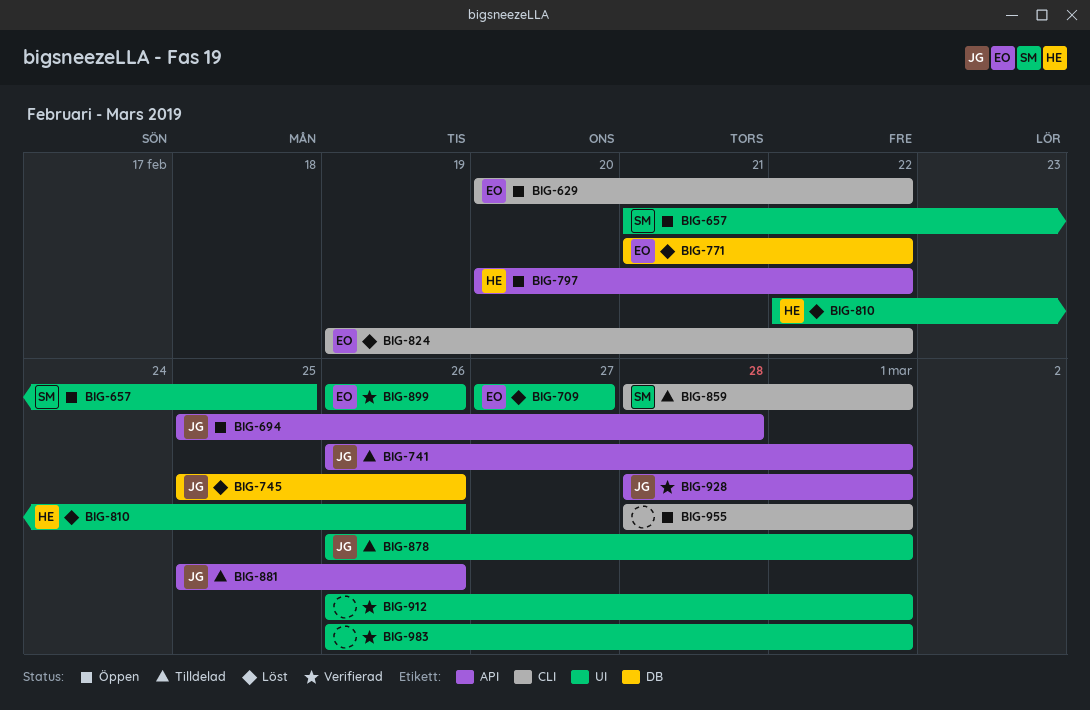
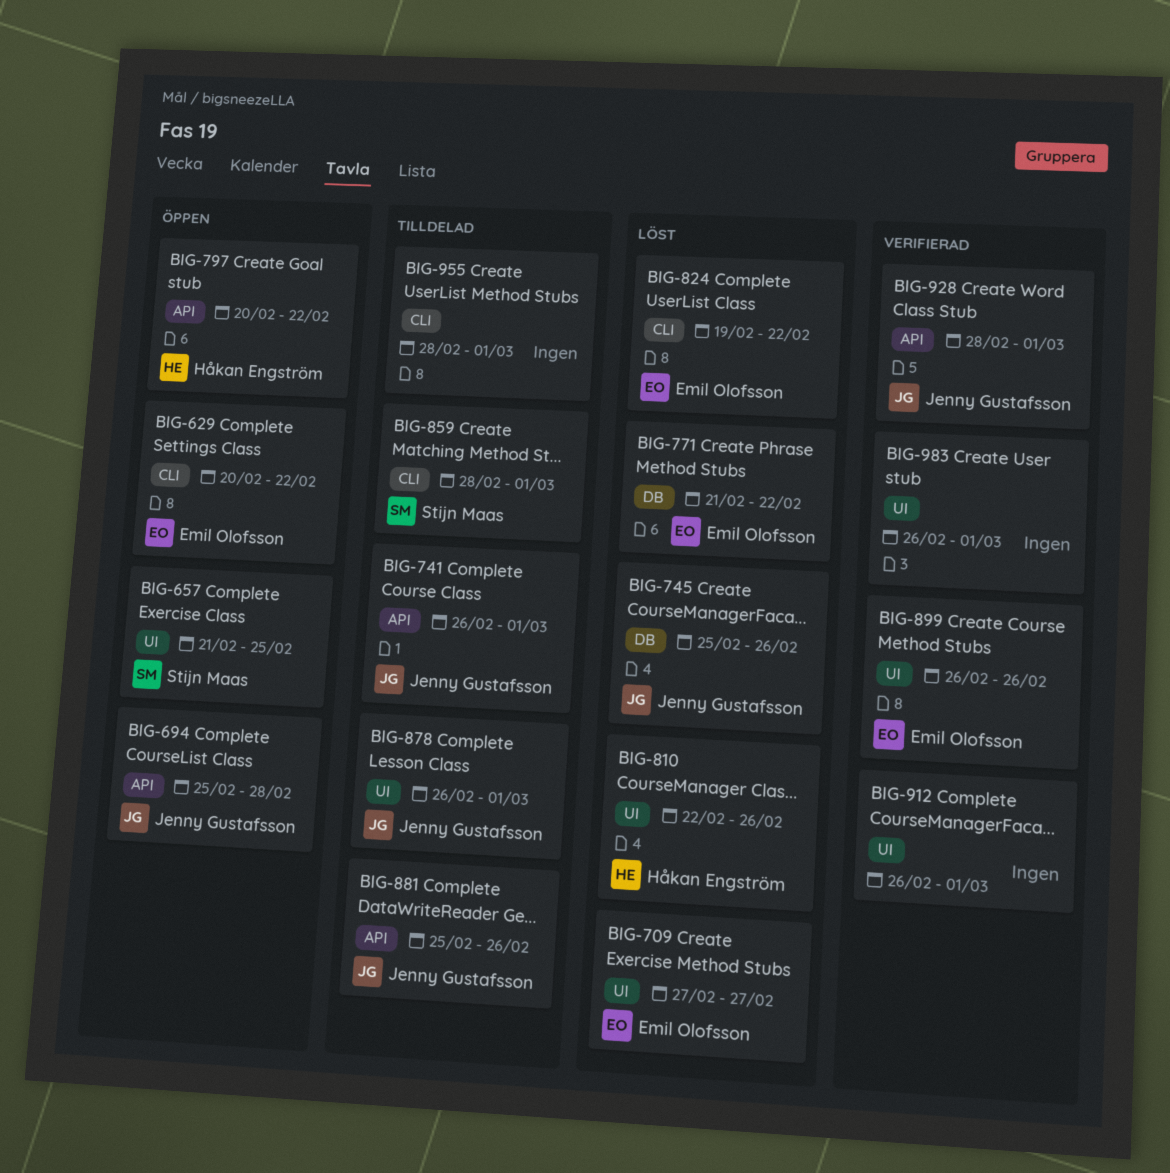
BIG-955, status: Öppen -> Tilldelad

